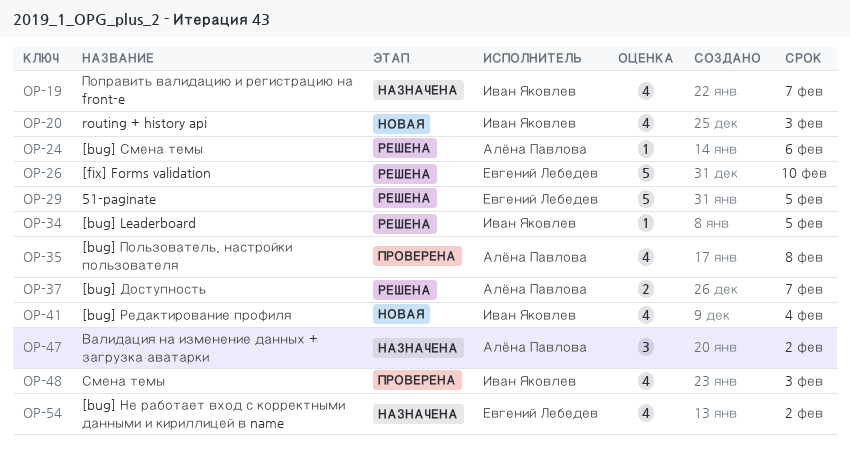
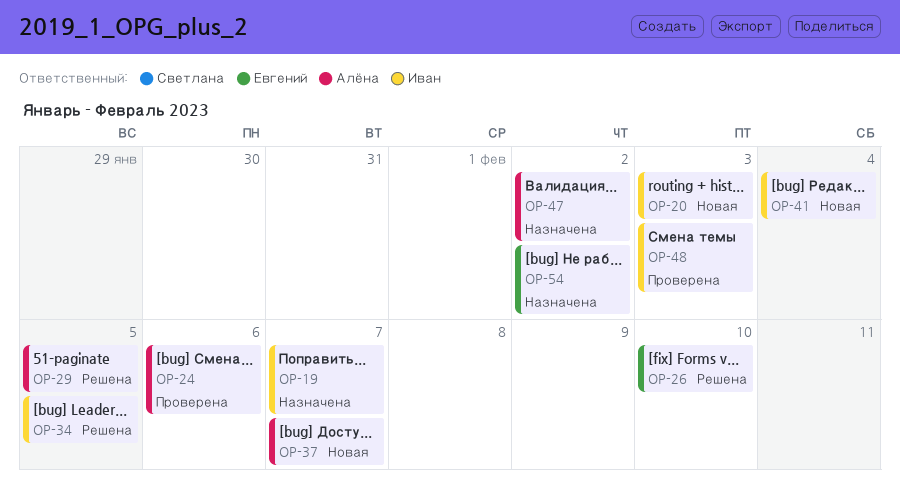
OP-24, status: Решена -> Проверена
OP-29, owner: Евгений Лебедев -> Алёна Павлова
OP-35: present -> none
OP-37, status: Решена -> Новая

